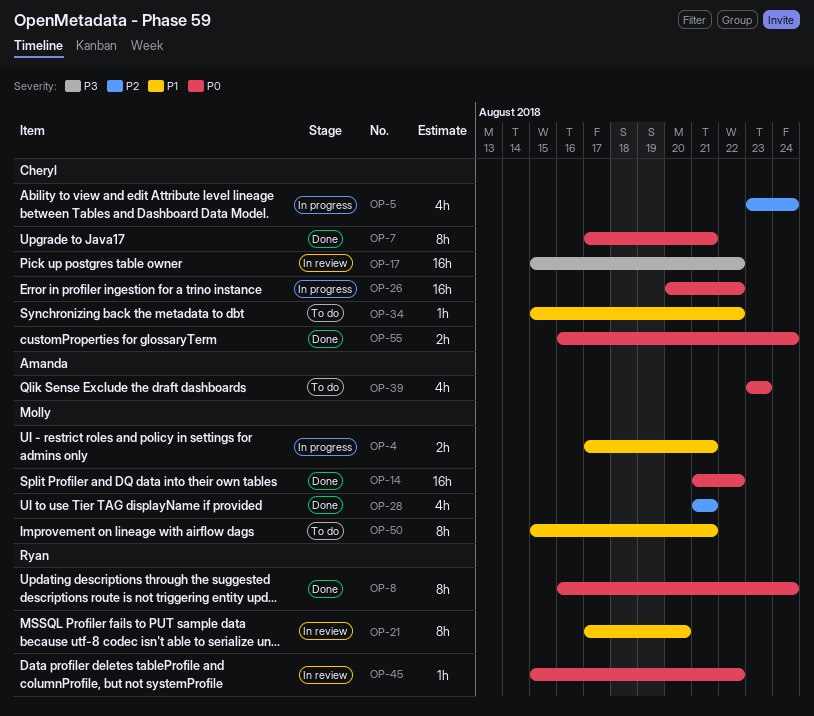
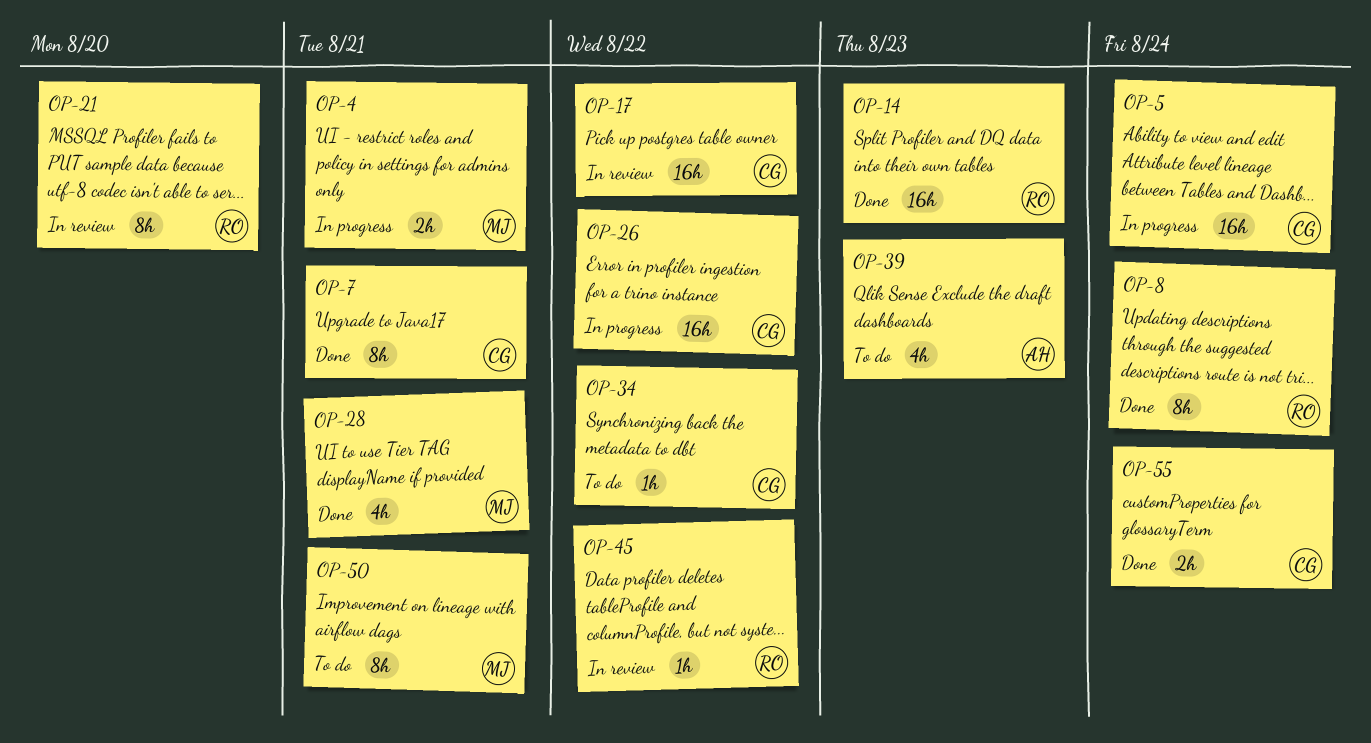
OP-5, estimate: 4h -> 16h
OP-14, owner: Molly -> Ryan
OP-14, due: Aug 22 -> Aug 23

